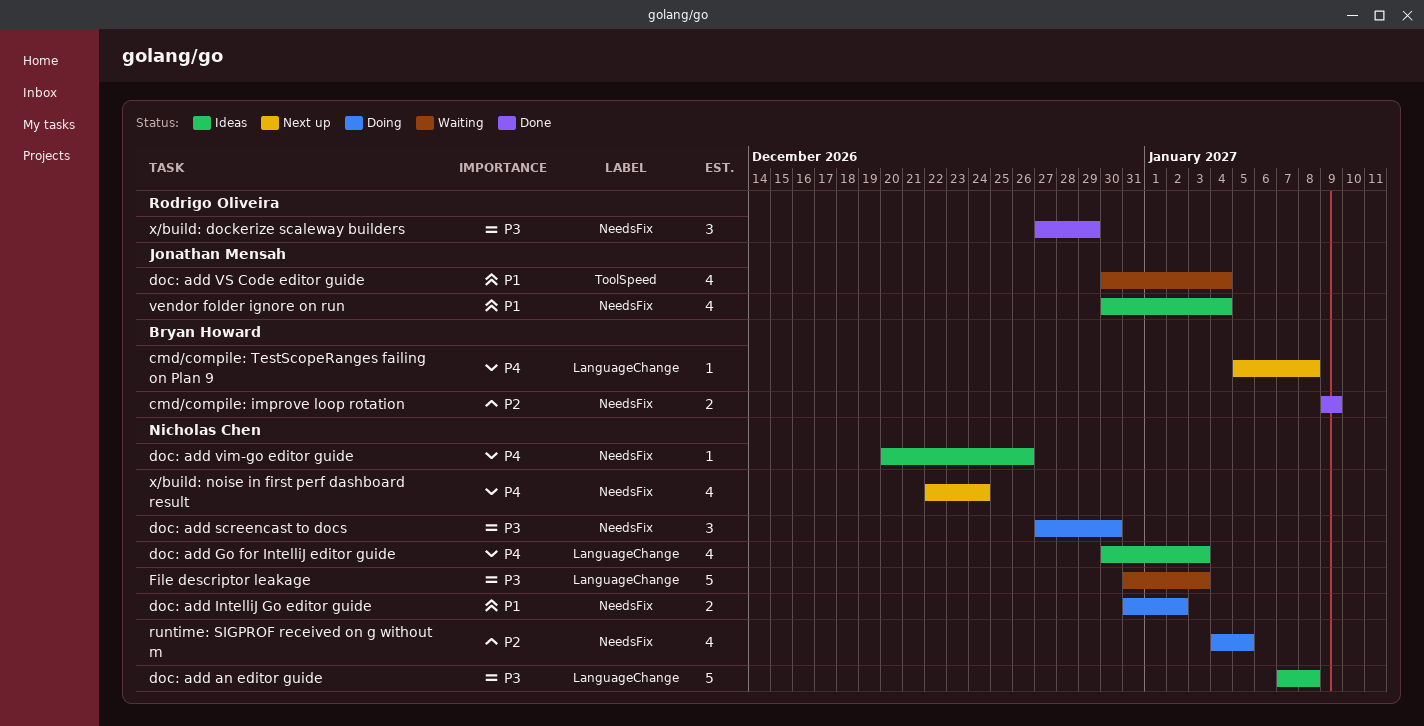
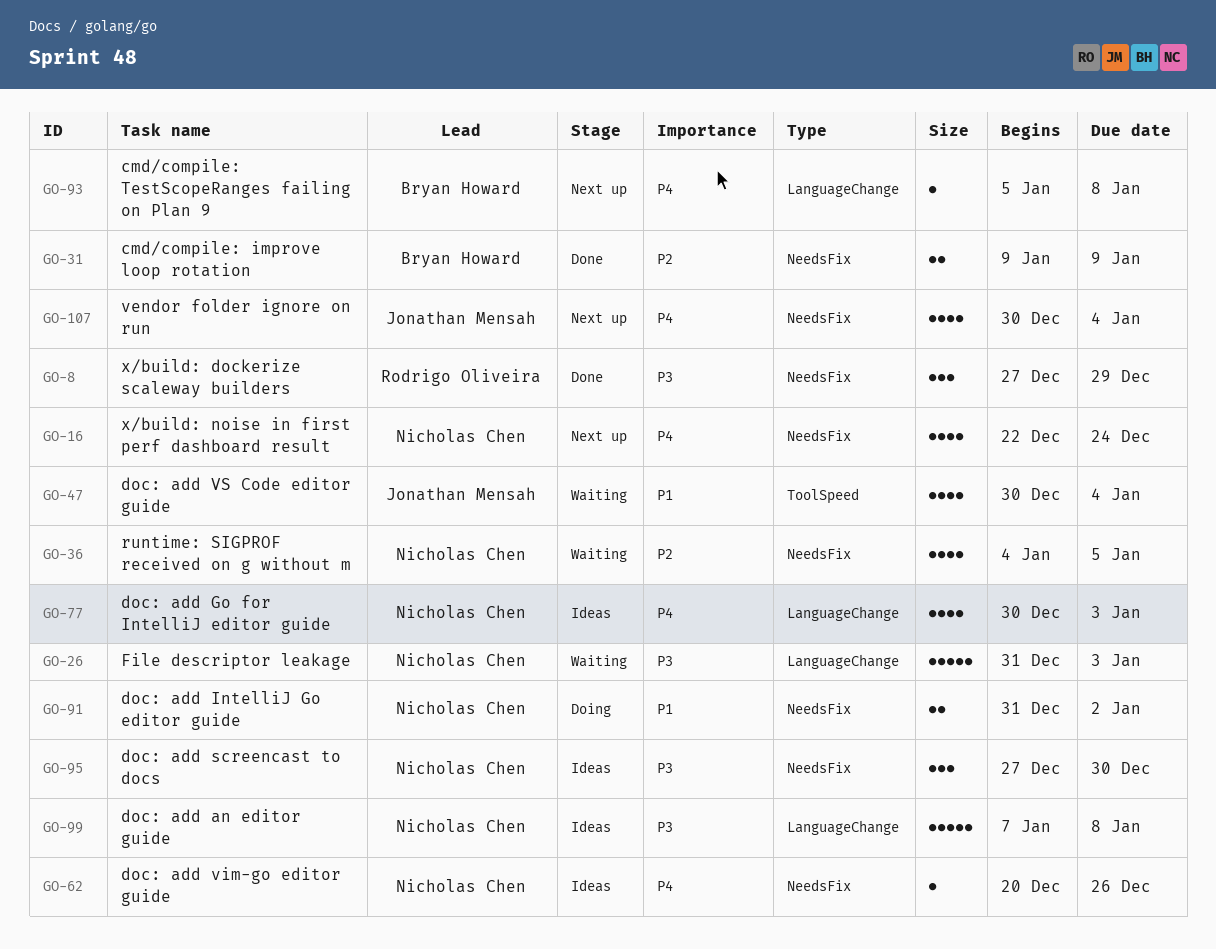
doc: add screencast to docs, status: Doing -> Ideas
runtime: SIGPROF received on g without m, status: Doing -> Waiting
vendor folder ignore on run, status: Ideas -> Next up
vendor folder ignore on run, priority: P1 -> P4

